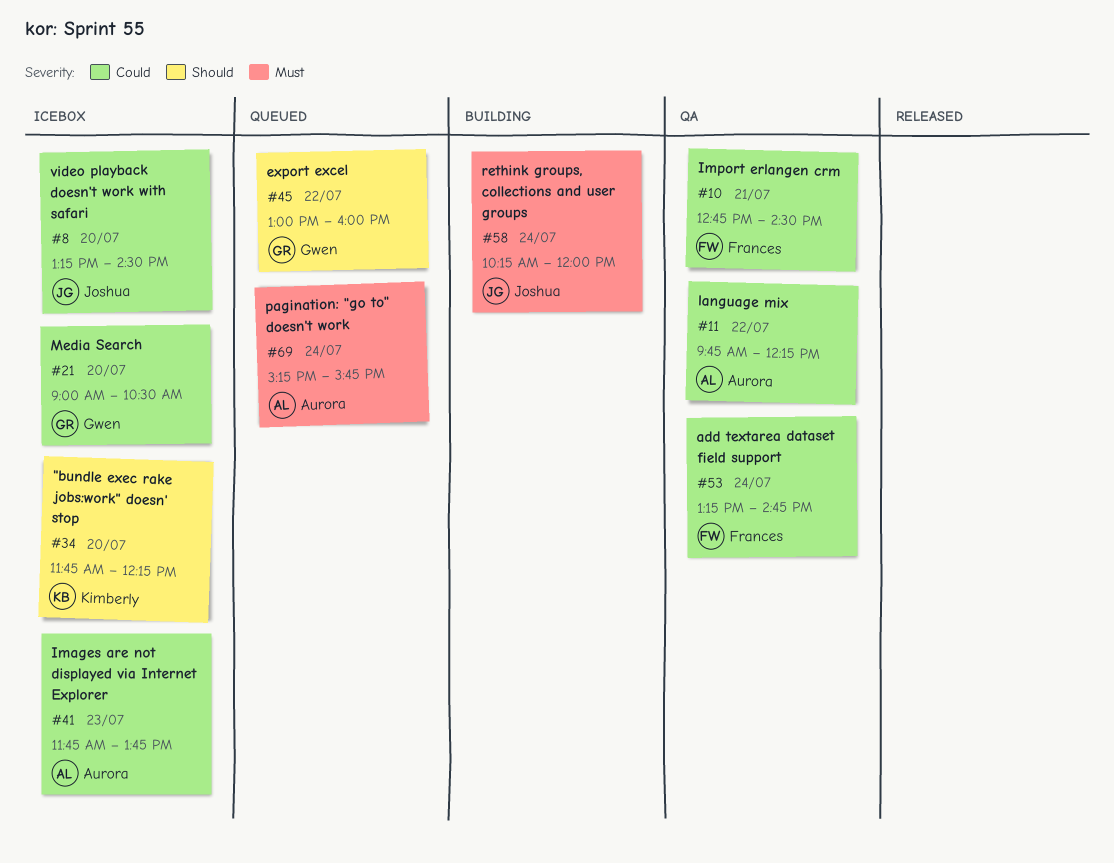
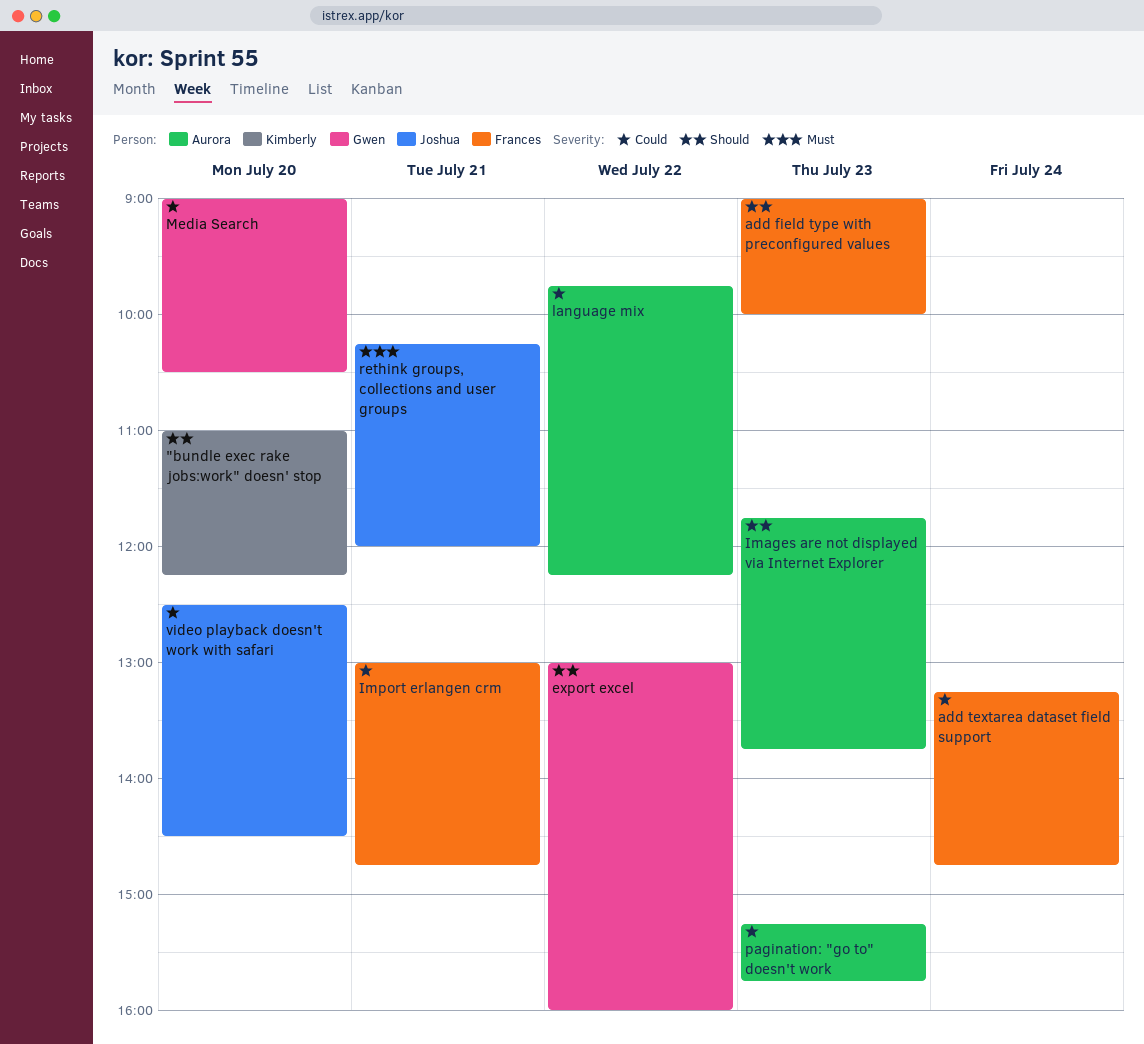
"bundle exec rake jobs:work" doesn' stop, begins: 11:45 -> 11:00
add field type with preconfigured values: none -> present
Images are not displayed via Internet Explorer, priority: Could -> Should
Import erlangen crm, begins: 12:45 -> 13:00
Import erlangen crm, ends: 14:30 -> 14:45
pagination: "go to" doesn't work, priority: Must -> Could
pagination: "go to" doesn't work, day: Jul 24 -> Jul 23
rethink groups, collections and user groups, day: Jul 24 -> Jul 21
video playback doesn't work with safari, begins: 13:15 -> 12:30

